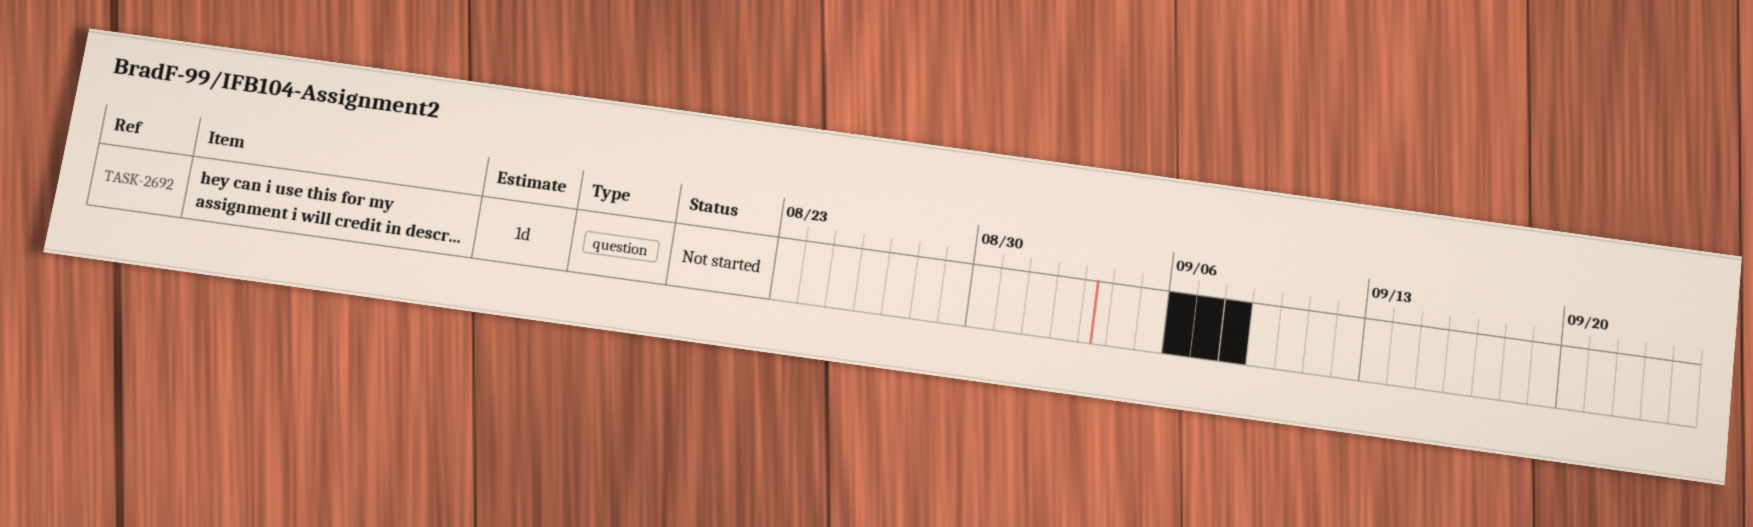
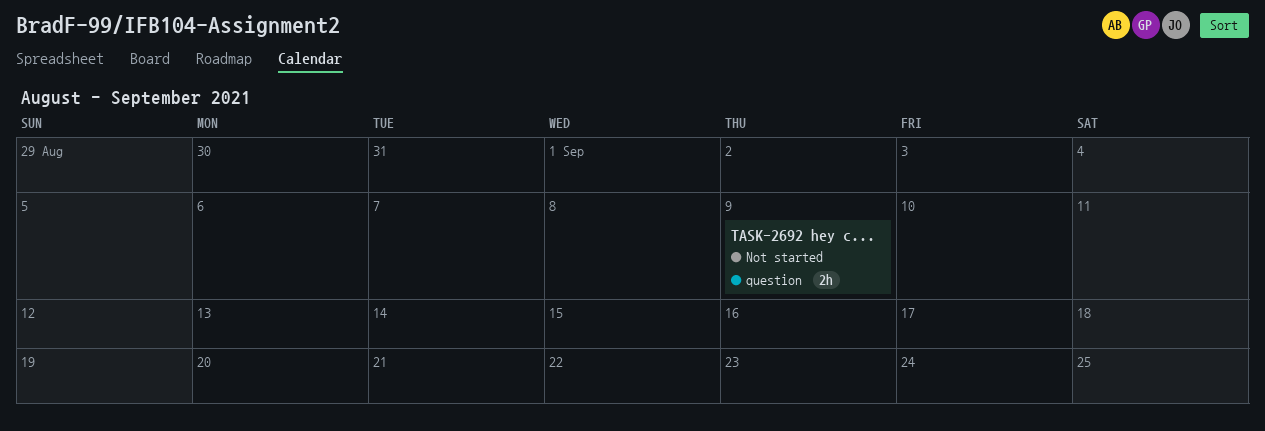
TASK-2692, estimate: 1d -> 2h
TASK-2692, due: Sep 8 -> Sep 9

